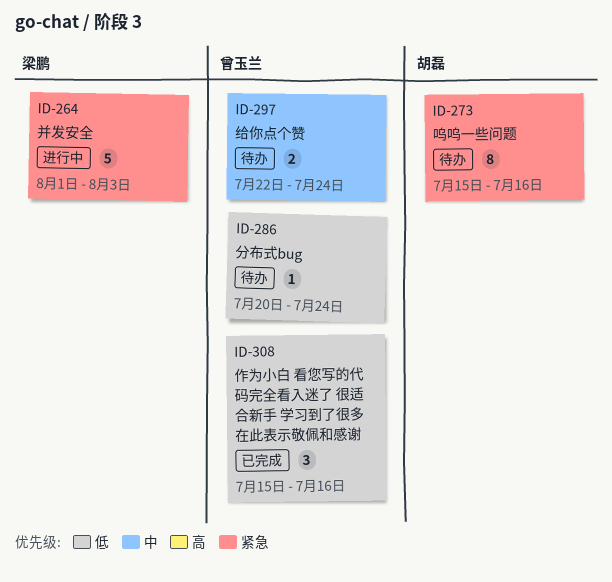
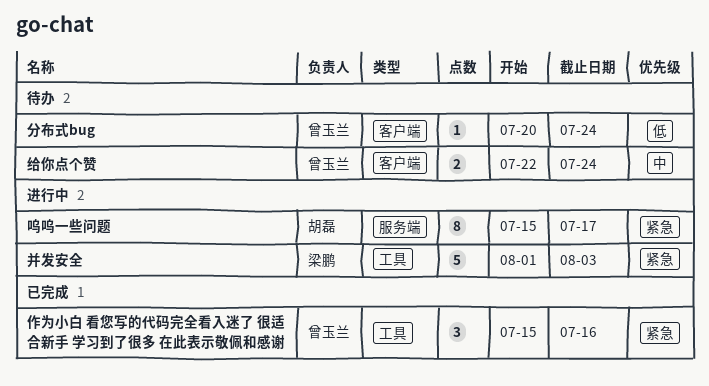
作为小白 看您写的代码完全看入迷了 很适合新手 学习到了很多 在此表示敬佩和感谢, priority: 低 -> 紧急
呜呜一些问题, status: 待办 -> 进行中
呜呜一些问题, due: Jul 16 -> Jul 17

